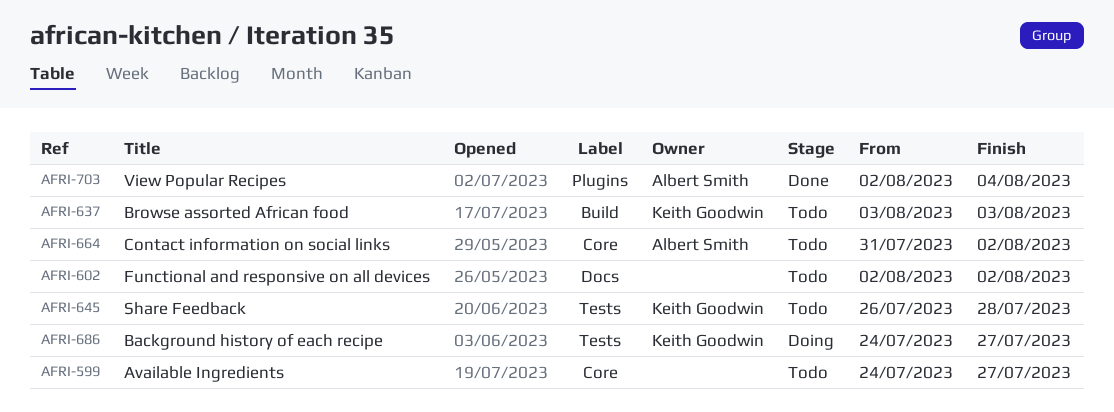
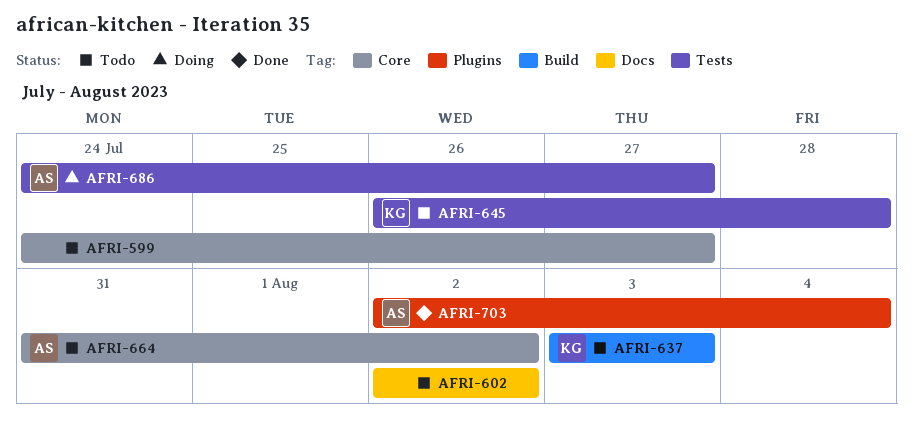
AFRI-686, owner: Keith Goodwin -> Albert Smith

